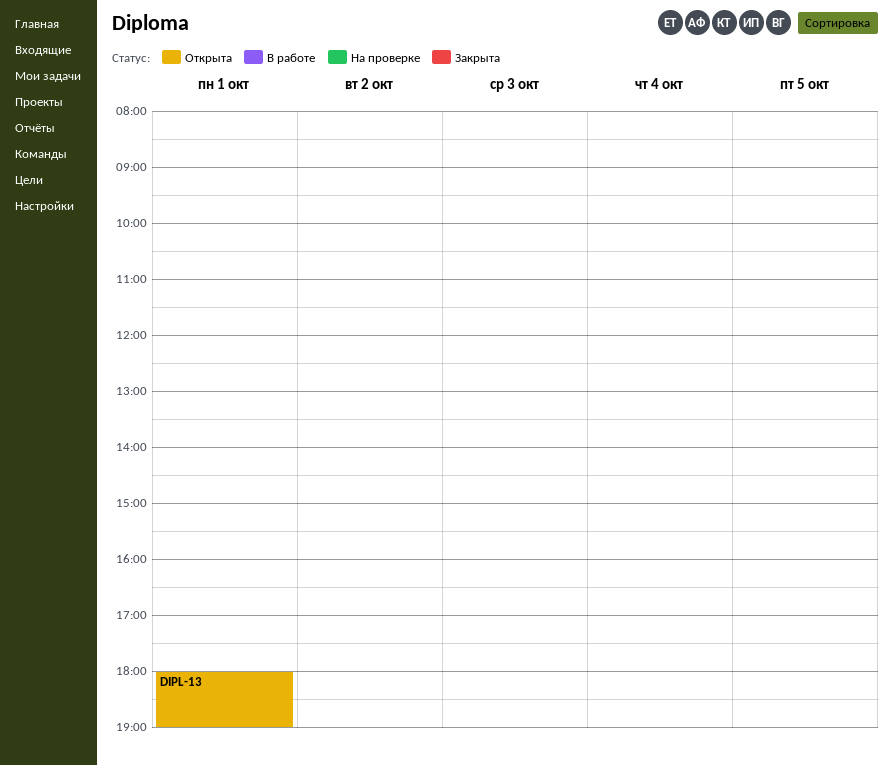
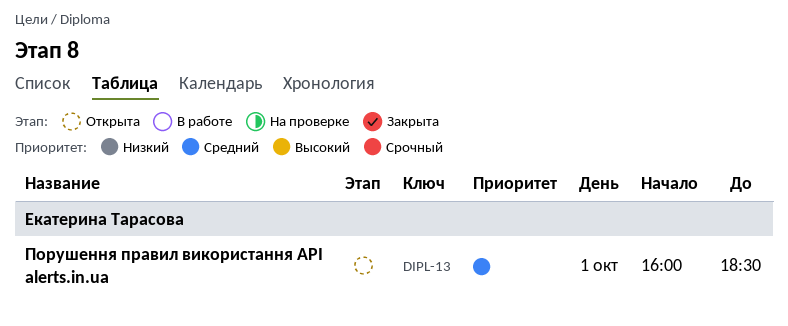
DIPL-13, begins: 18:00 -> 16:00
DIPL-13, ends: 19:00 -> 18:30

